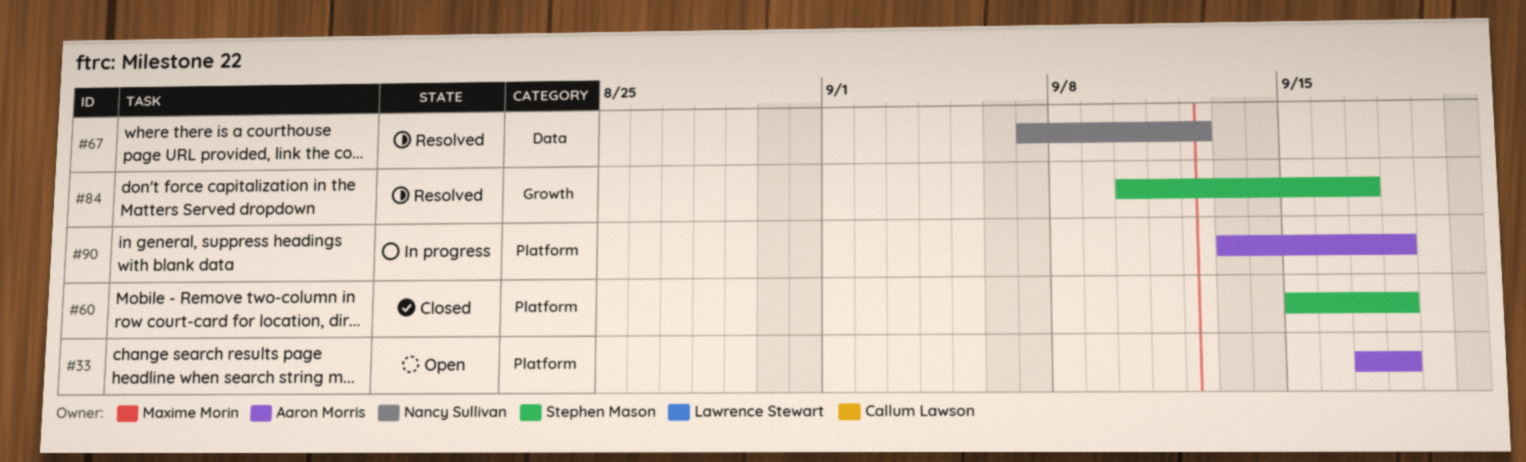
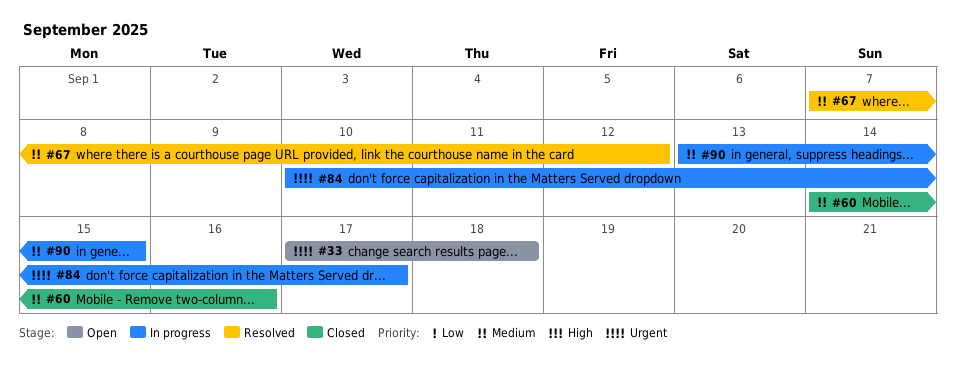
#60, start: Sep 15 -> Sep 14
#60, due: Sep 18 -> Sep 16
#84, status: Resolved -> In progress
#90, due: Sep 18 -> Sep 15

